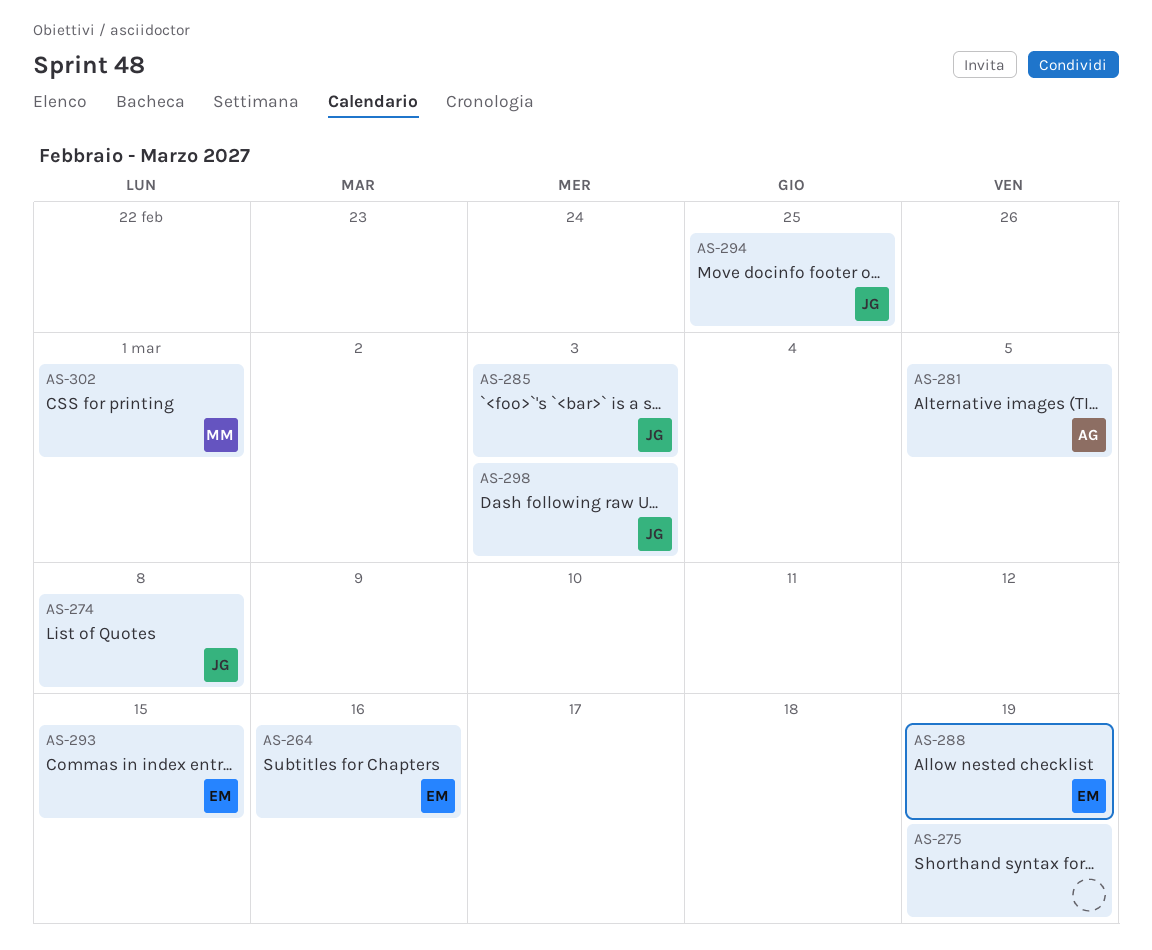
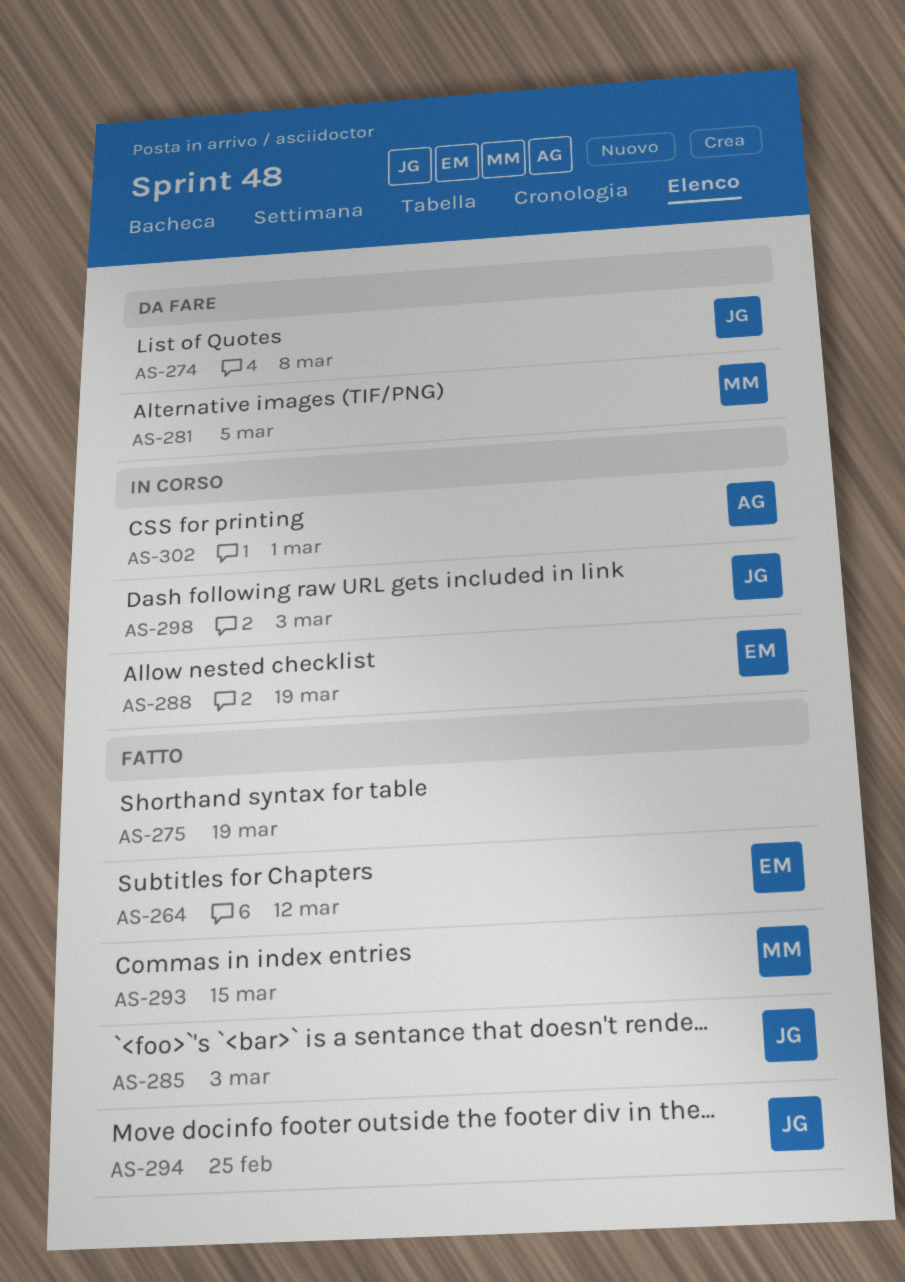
AS-264, due: Mar 16 -> Mar 12
AS-281, owner: AG -> MM
AS-293, owner: EM -> MM
AS-302, owner: MM -> AG

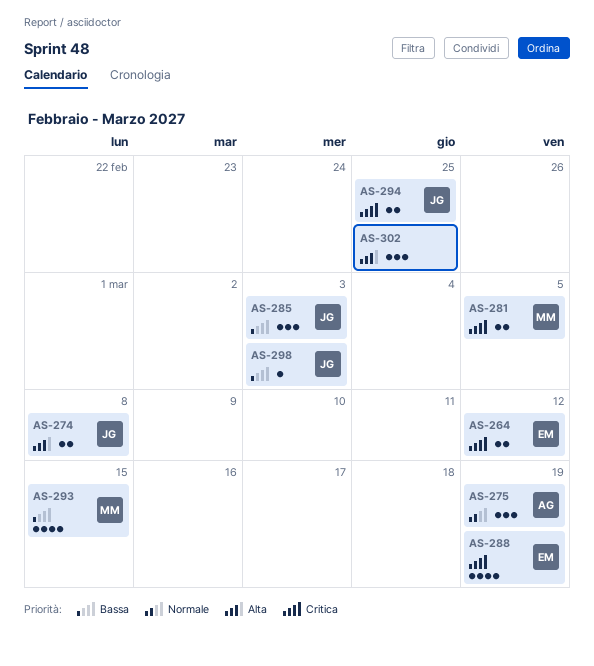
AS-275, owner: none -> AG
AS-302, owner: AG -> none
AS-302, due: Mar 1 -> Feb 25

